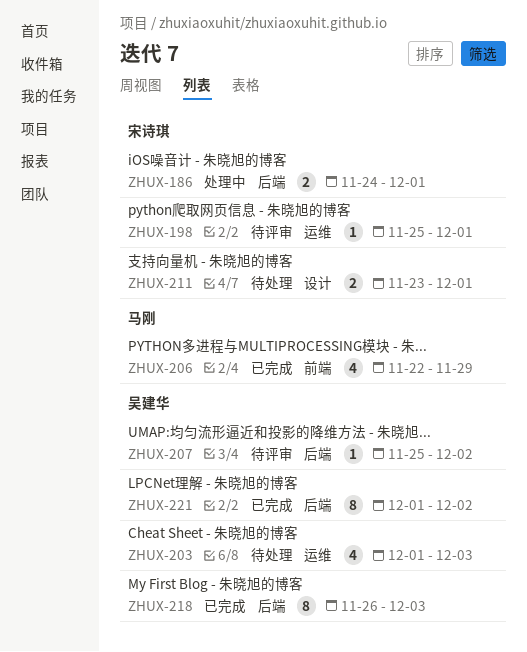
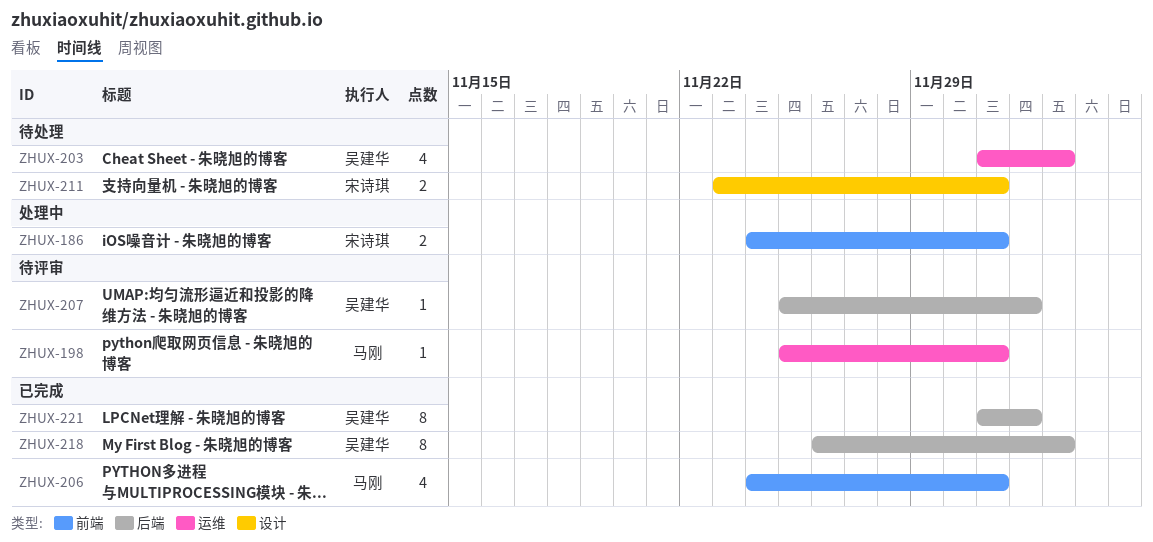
ZHUX-186, label: 后端 -> 前端
ZHUX-198, owner: 宋诗琪 -> 马刚
ZHUX-206, start: Nov 22 -> Nov 24
ZHUX-206, due: Nov 29 -> Dec 1

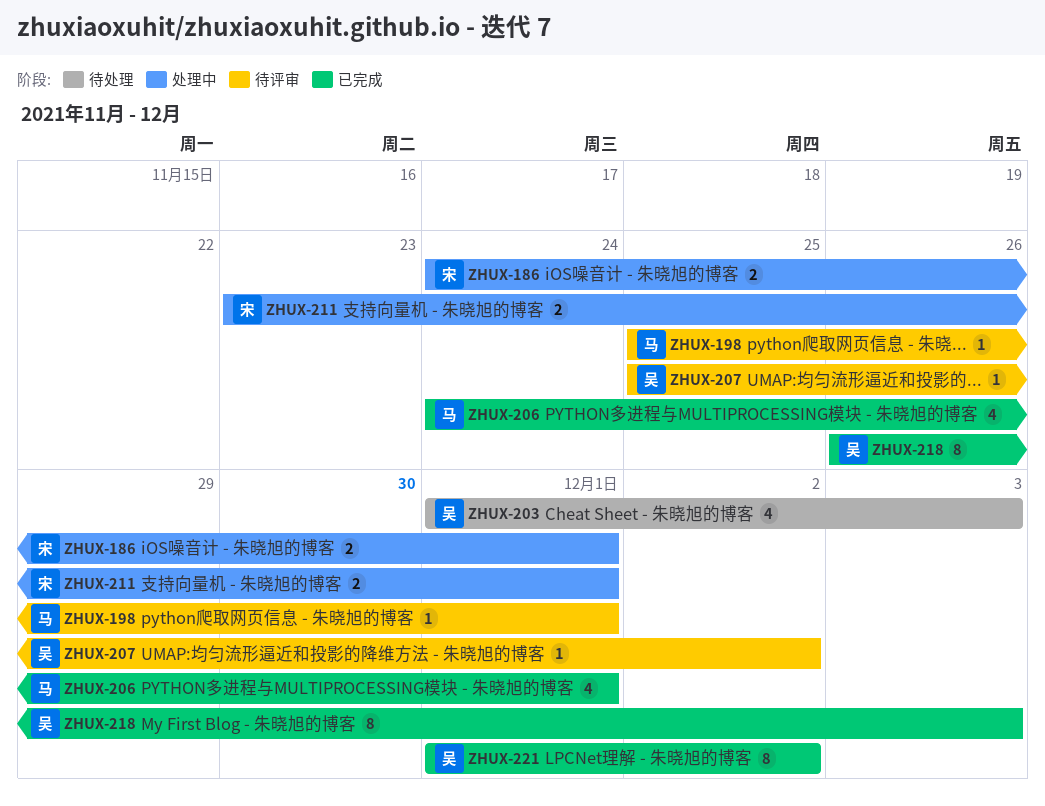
ZHUX-211, status: 待处理 -> 处理中

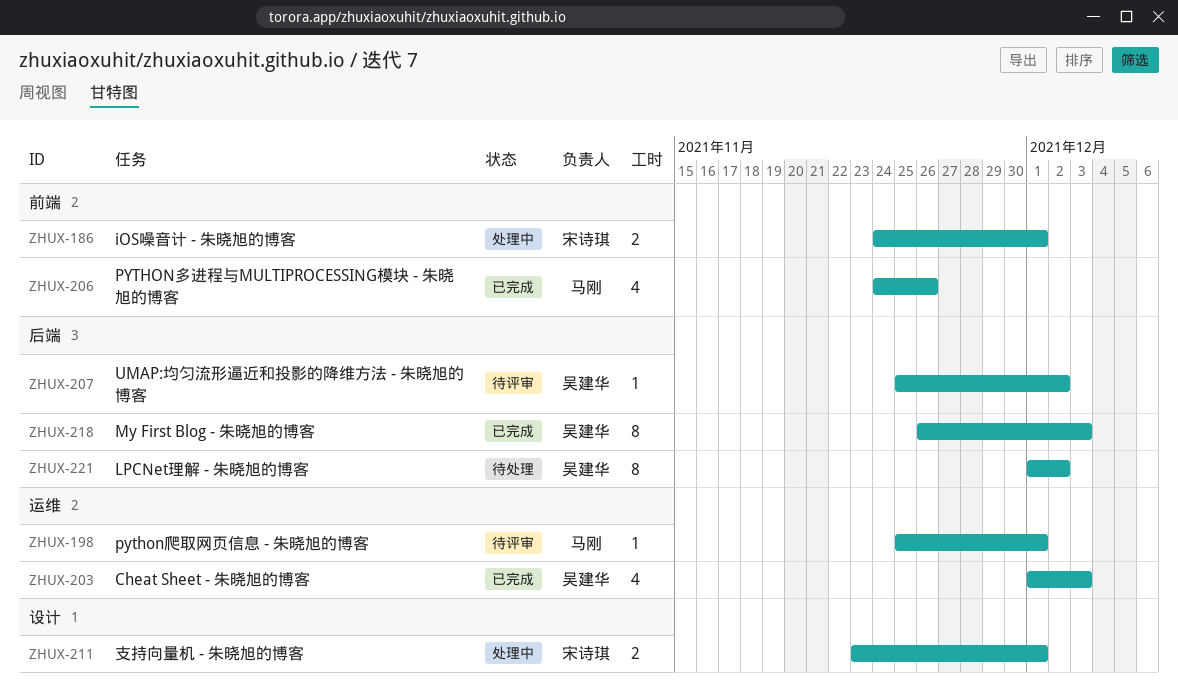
ZHUX-203, status: 待处理 -> 已完成
ZHUX-206, due: Dec 1 -> Nov 26
ZHUX-221, status: 已完成 -> 待处理

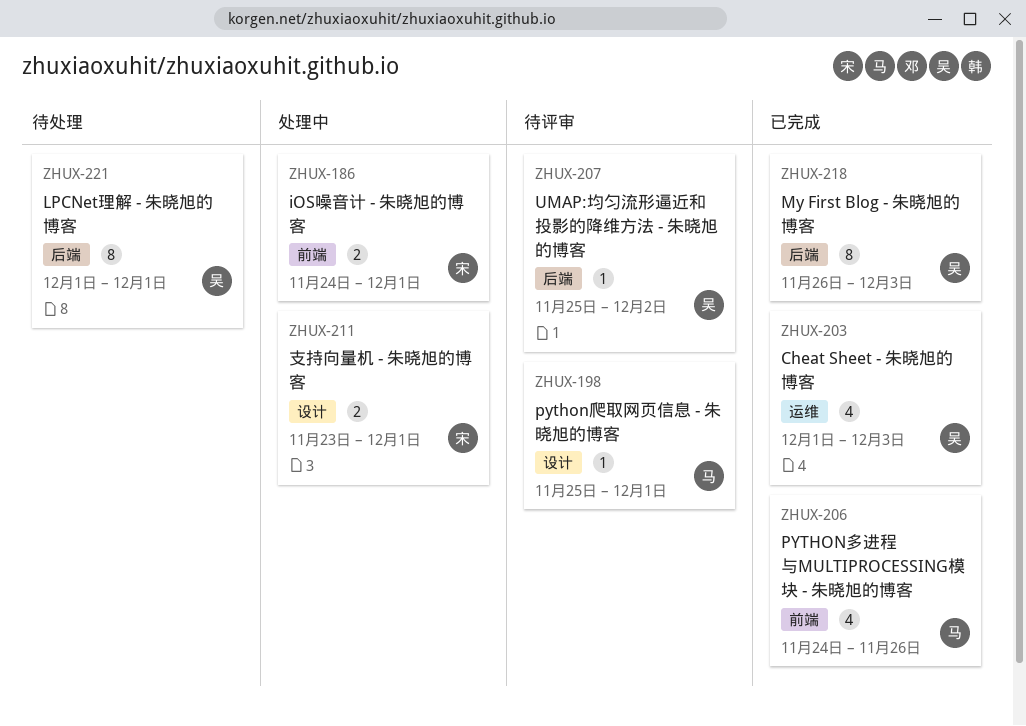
ZHUX-198, label: 运维 -> 设计
ZHUX-221, due: Dec 2 -> Dec 1

